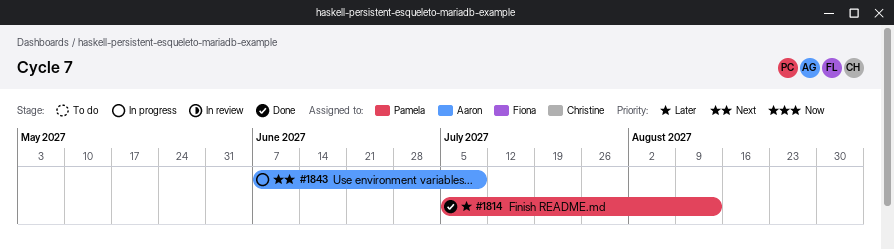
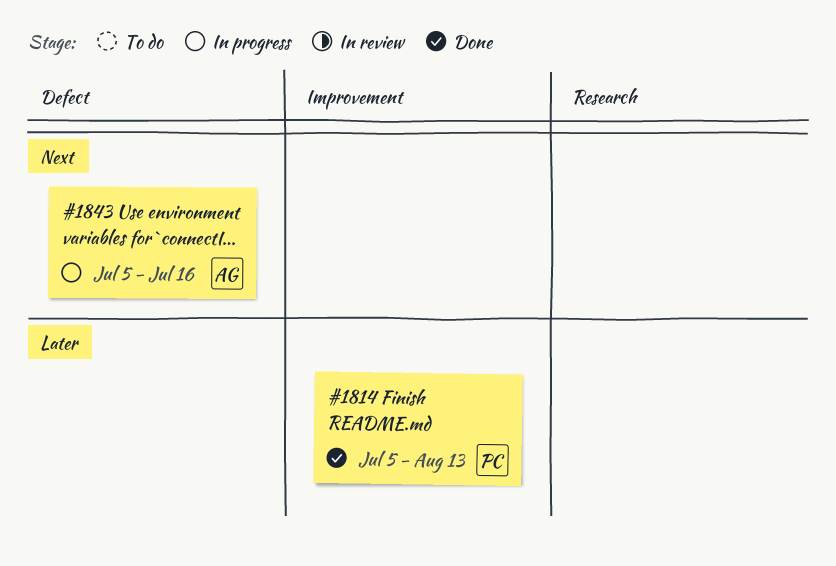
#1843, start: Jun 7 -> Jul 5
#1843, due: Jul 9 -> Jul 16

